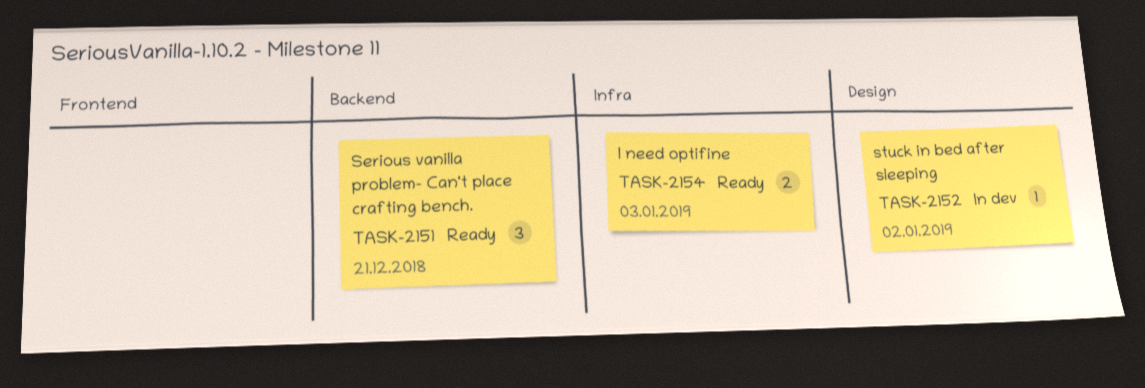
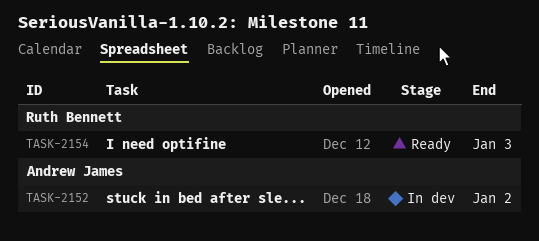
TASK-2151: present -> none

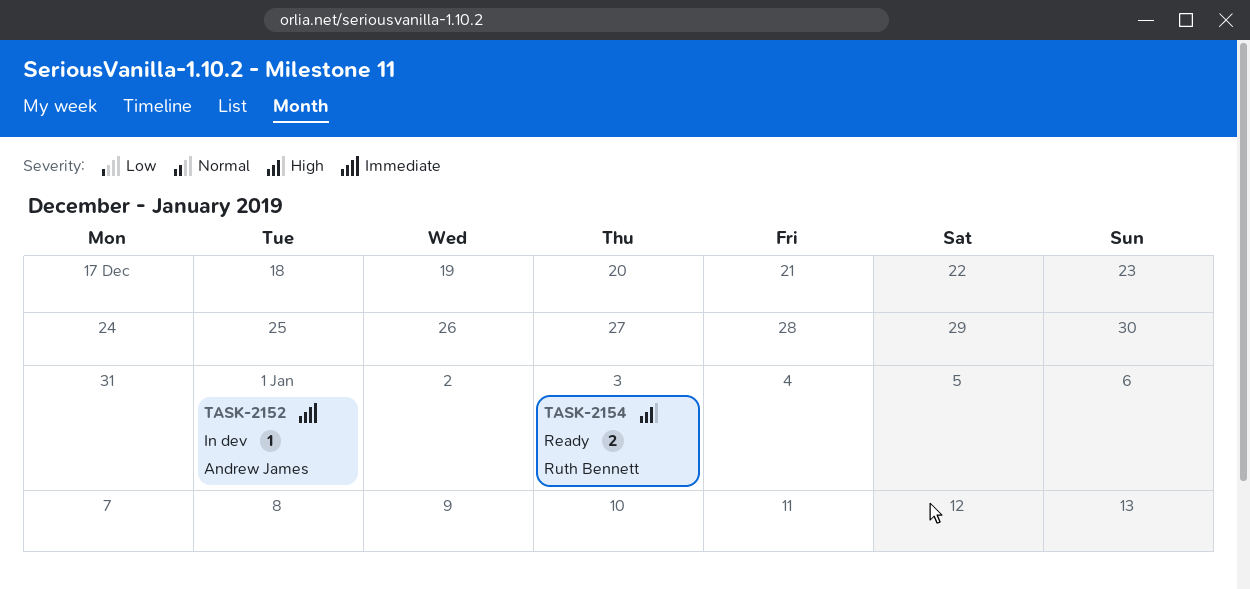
TASK-2152, due: Jan 2 -> Jan 1

